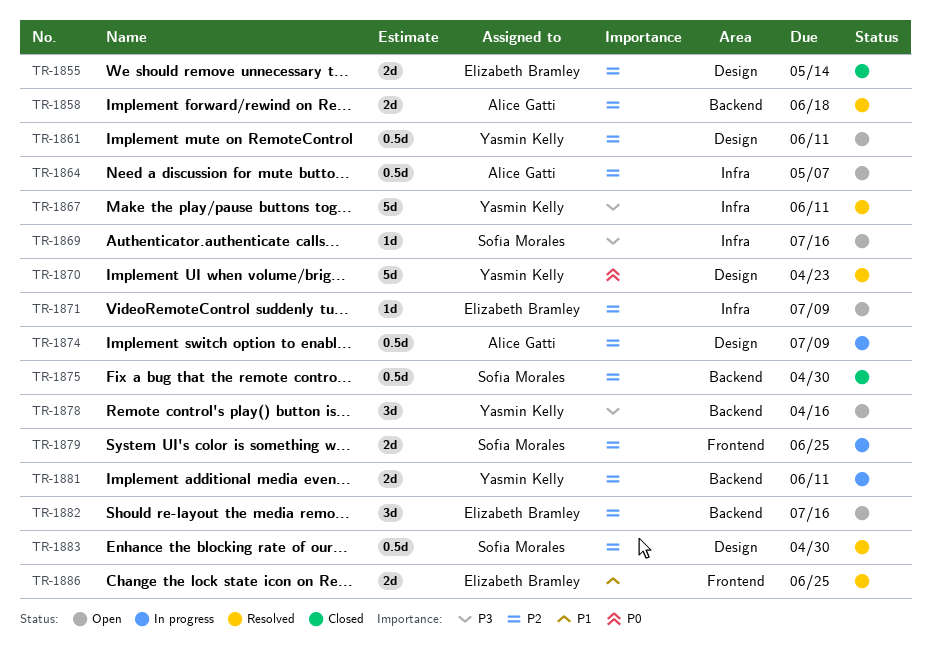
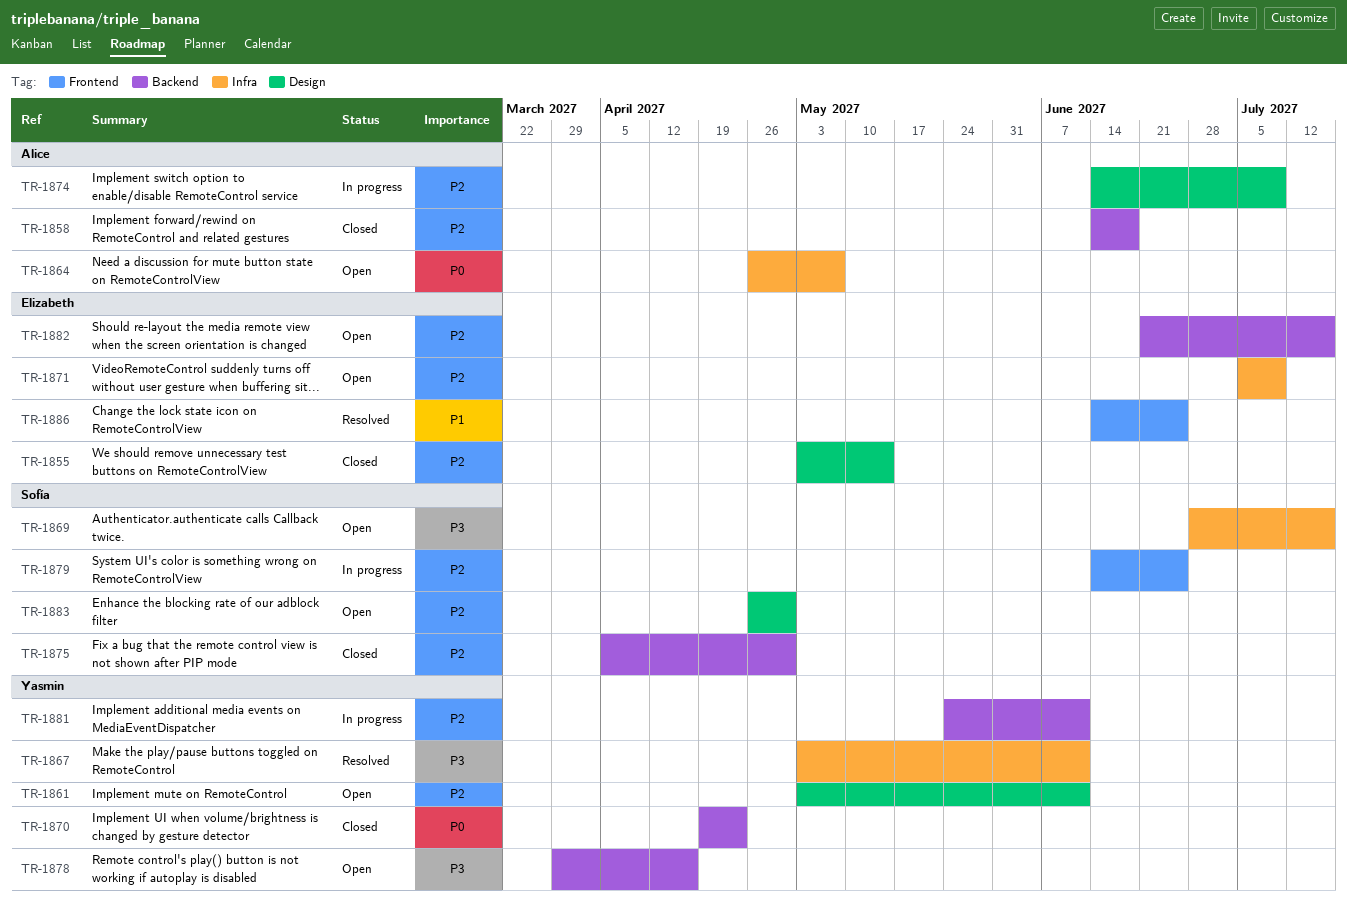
TR-1858, status: Resolved -> Closed
TR-1864, priority: P2 -> P0
TR-1870, status: Resolved -> Closed
TR-1870, label: Design -> Backend
TR-1883, status: Resolved -> Open

